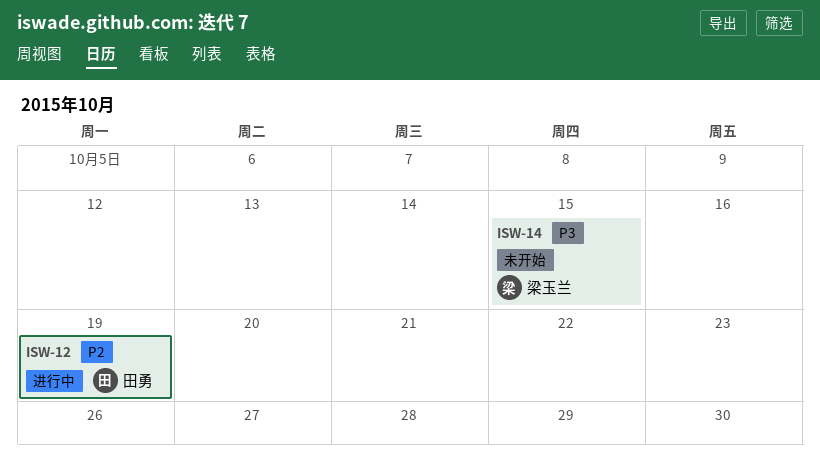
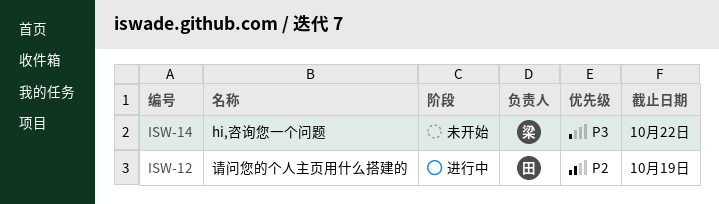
ISW-14, due: Oct 15 -> Oct 22

